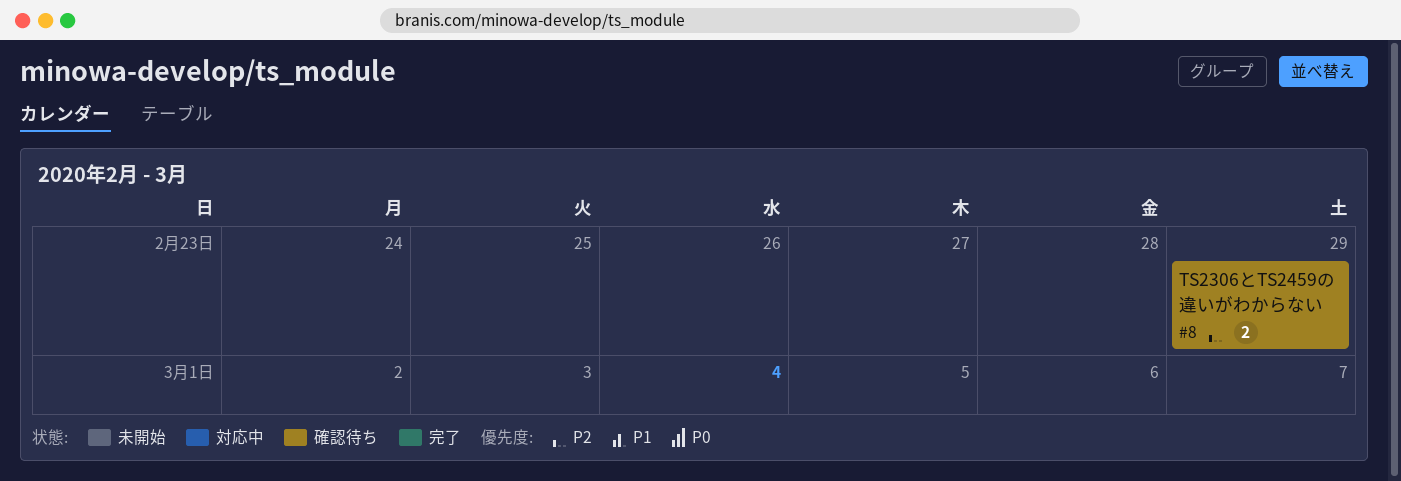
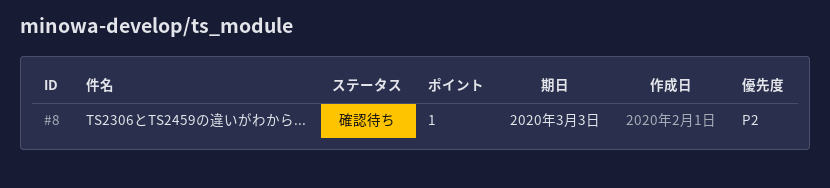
#8, estimate: 2 -> 1
#8, due: Feb 29 -> Mar 3

